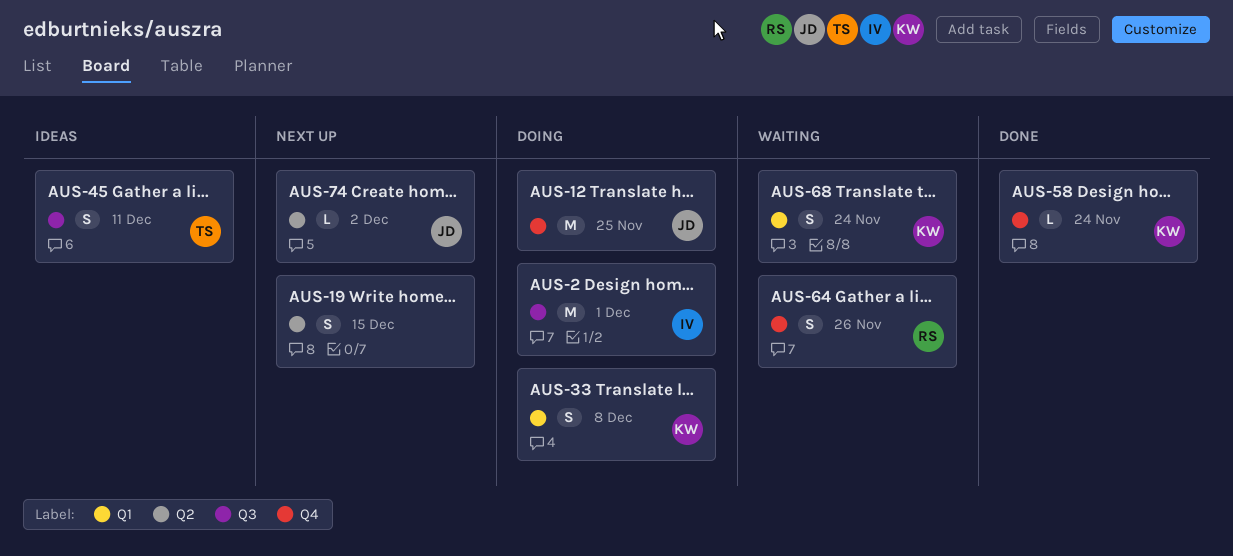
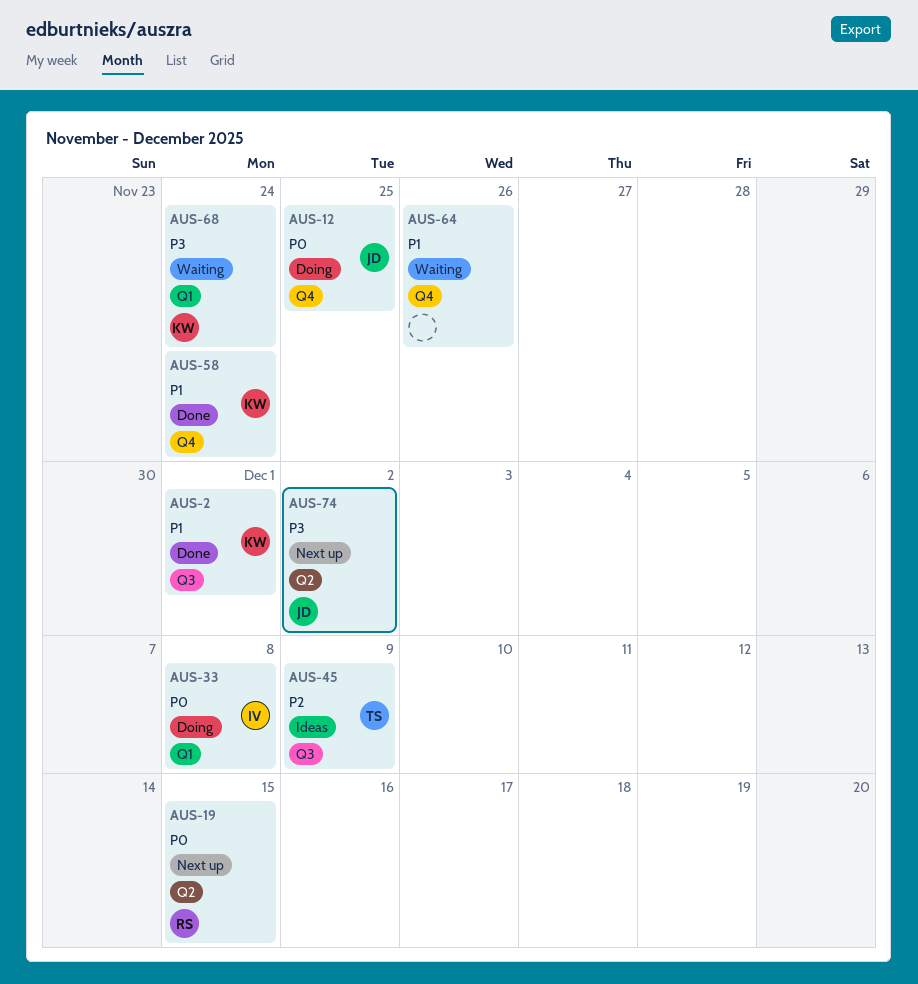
AUS-2, status: Doing -> Done
AUS-2, owner: IV -> KW
AUS-19, owner: none -> RS
AUS-33, owner: KW -> IV
AUS-45, due: Dec 11 -> Dec 9
AUS-64, owner: RS -> none

